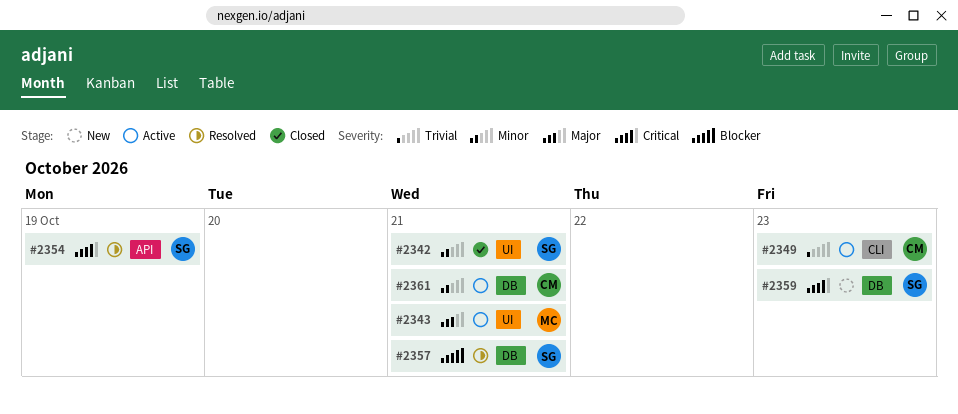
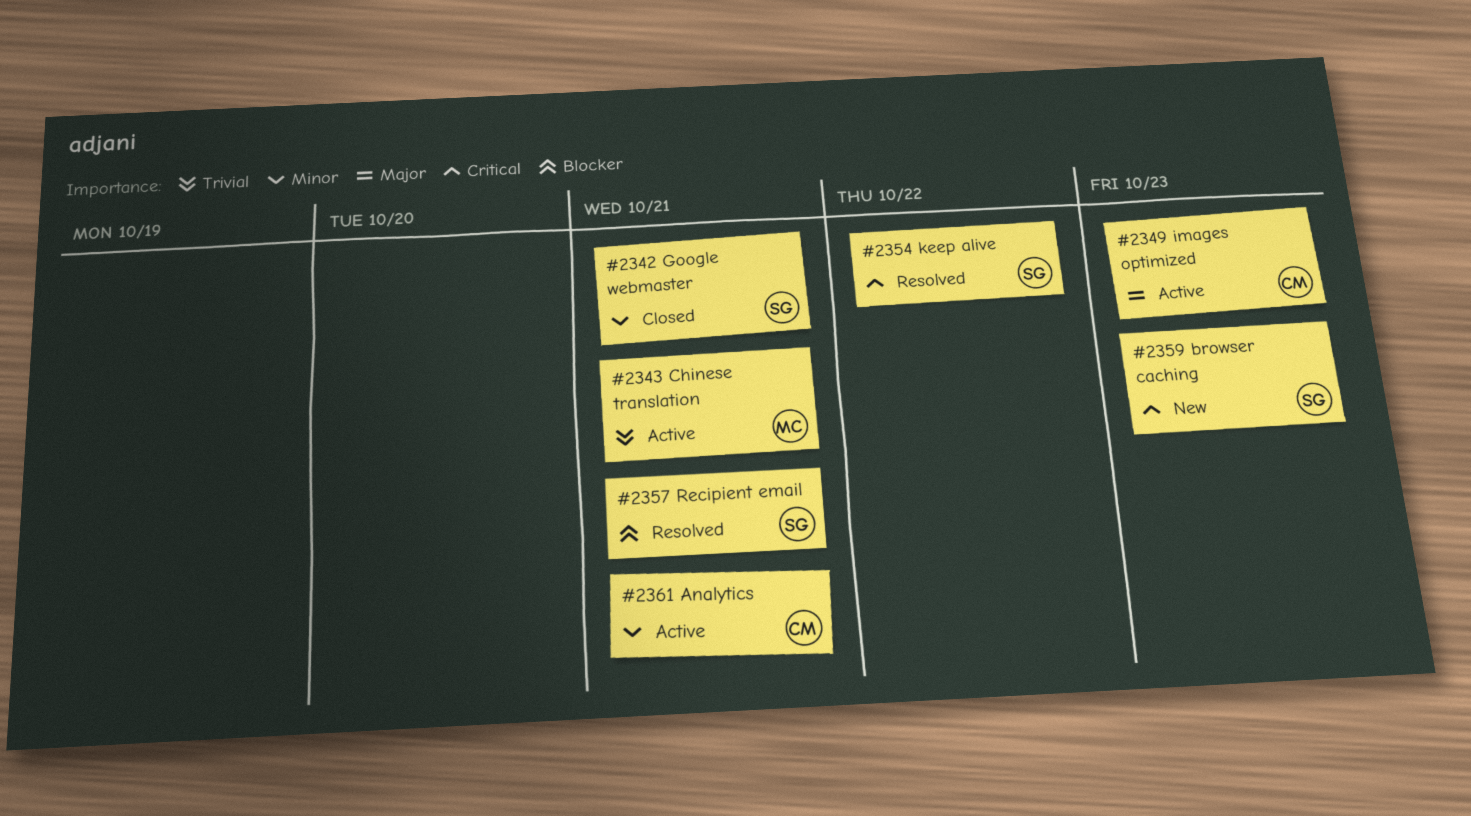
#2343, priority: Major -> Trivial
#2349, priority: Trivial -> Major
#2354, due: Oct 19 -> Oct 22

